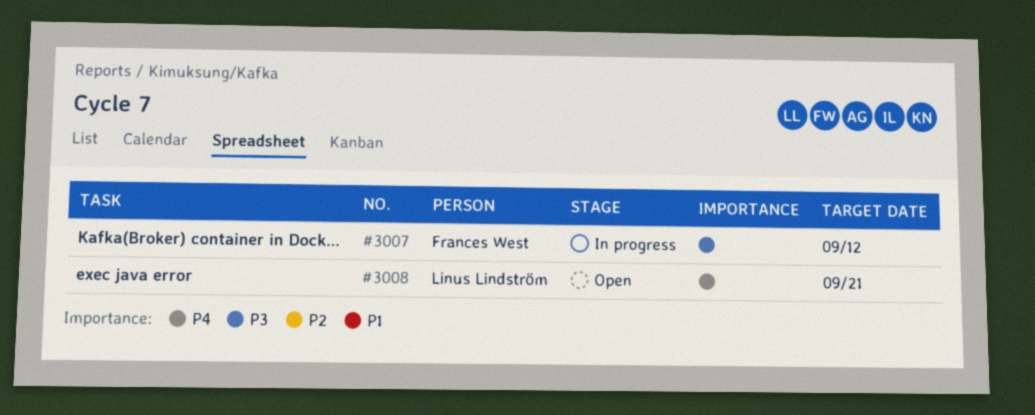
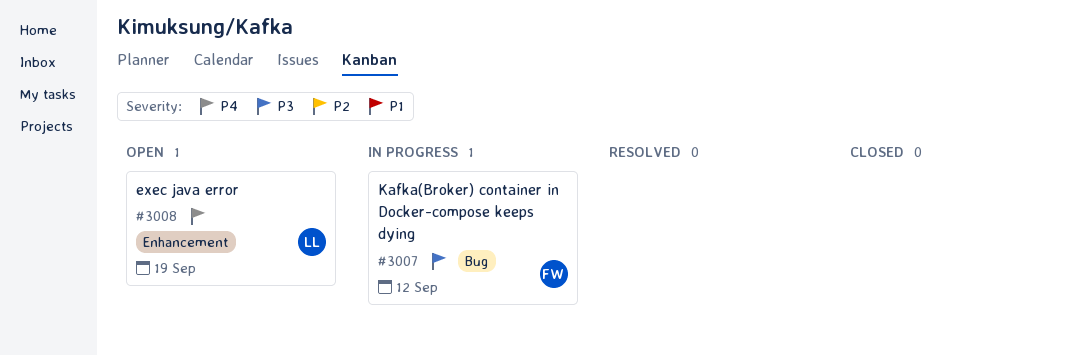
#3008, due: Sep 21 -> Sep 19

